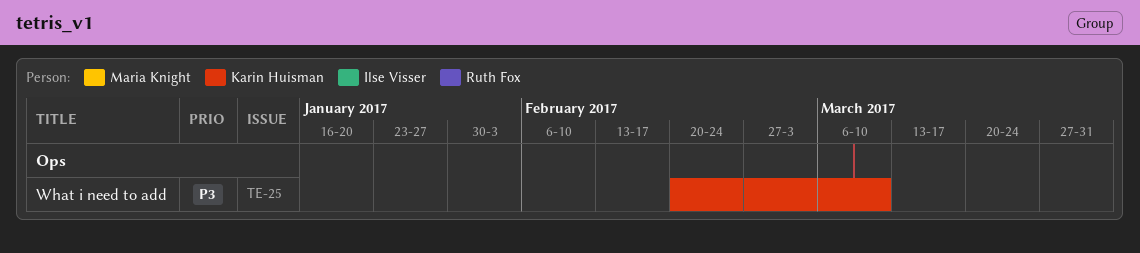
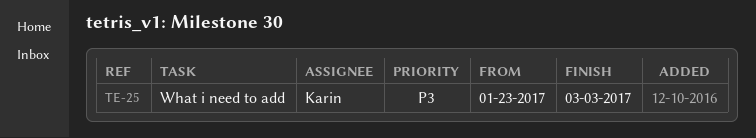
TE-25, start: Feb 20 -> Jan 23
TE-25, due: Mar 10 -> Mar 3

